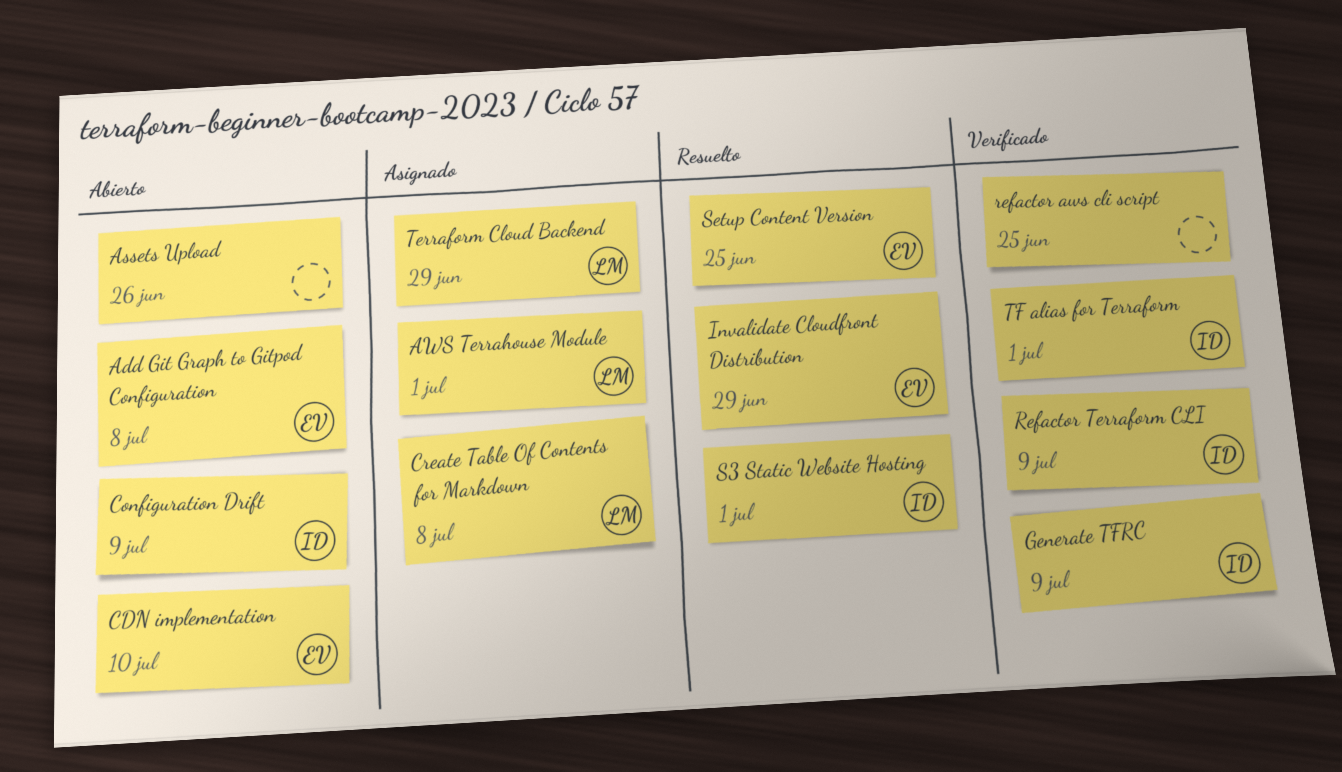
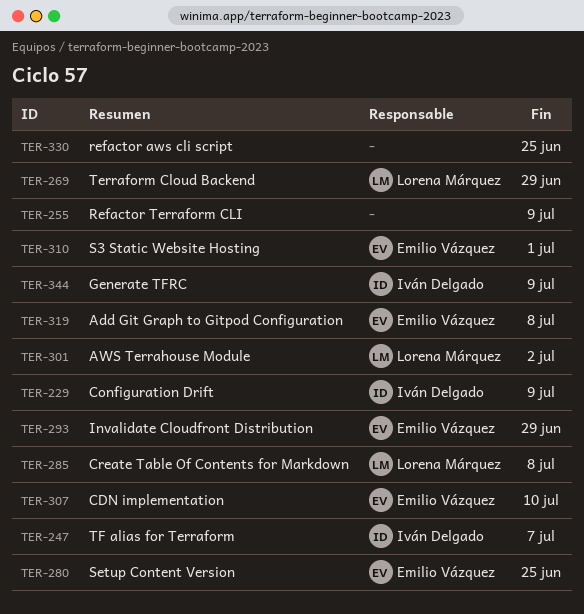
Assets Upload: present -> none
AWS Terrahouse Module, due: Jul 1 -> Jul 2
Refactor Terraform CLI, owner: Iván Delgado -> none
S3 Static Website Hosting, owner: Iván Delgado -> Emilio Vázquez
TF alias for Terraform, due: Jul 1 -> Jul 7

